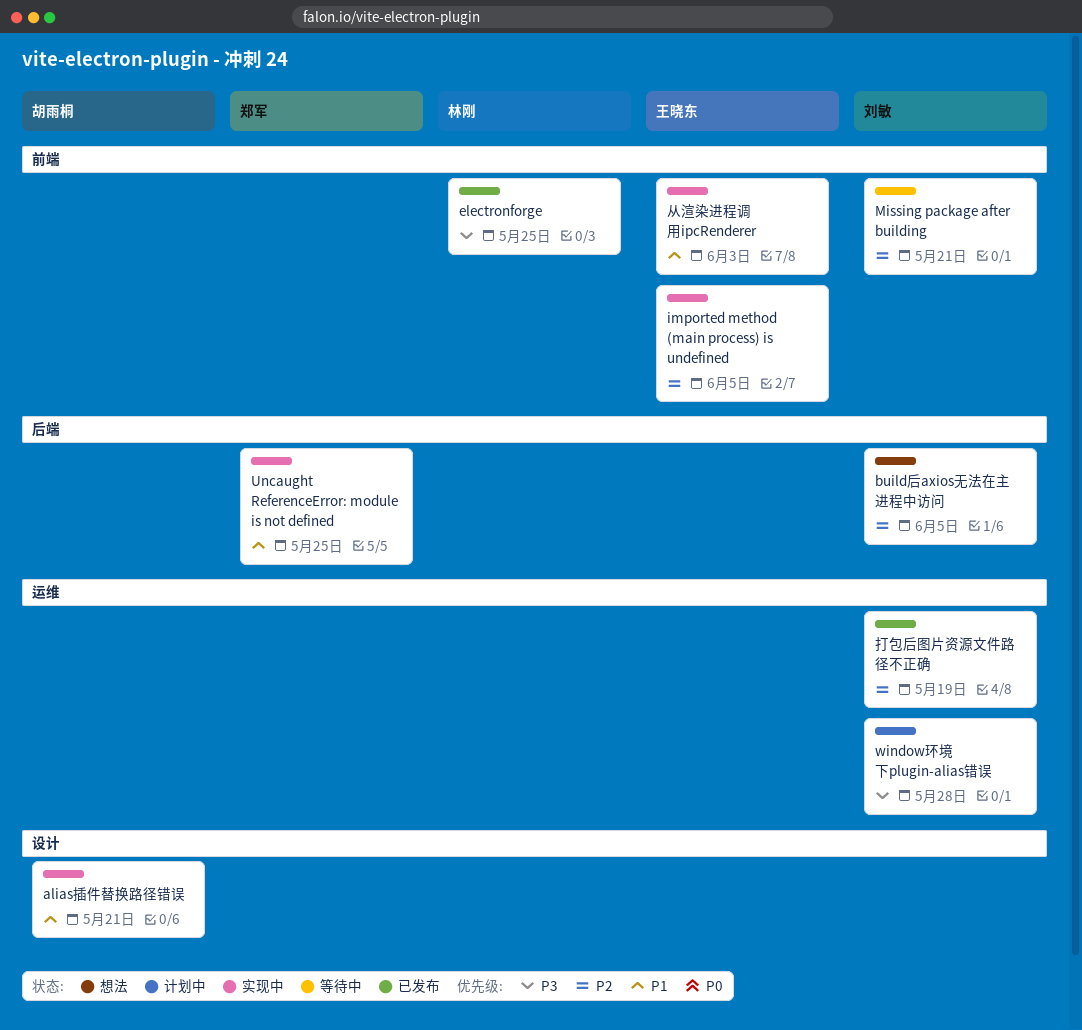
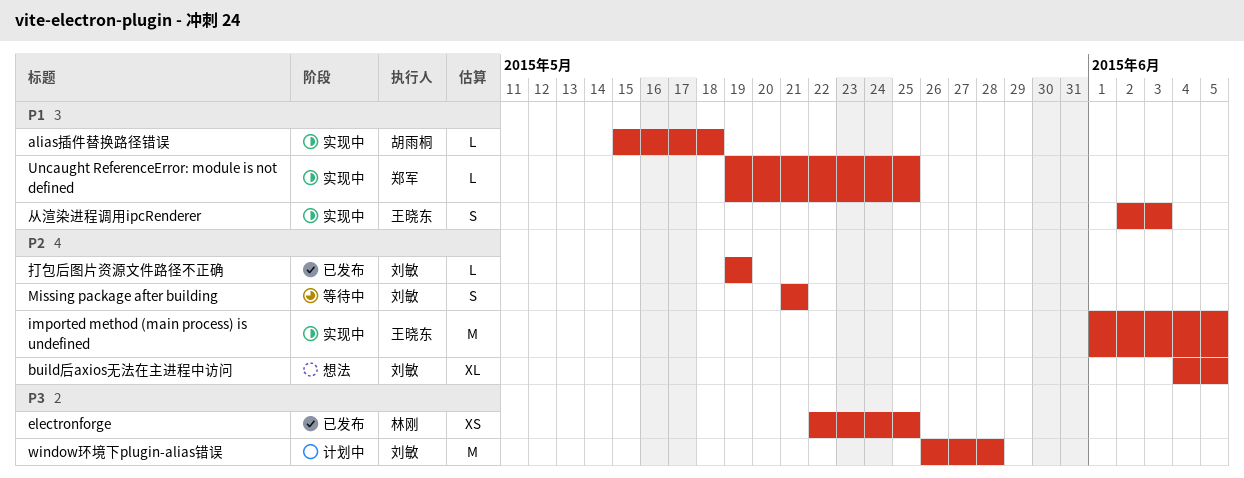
alias插件替换路径错误, due: May 21 -> May 18

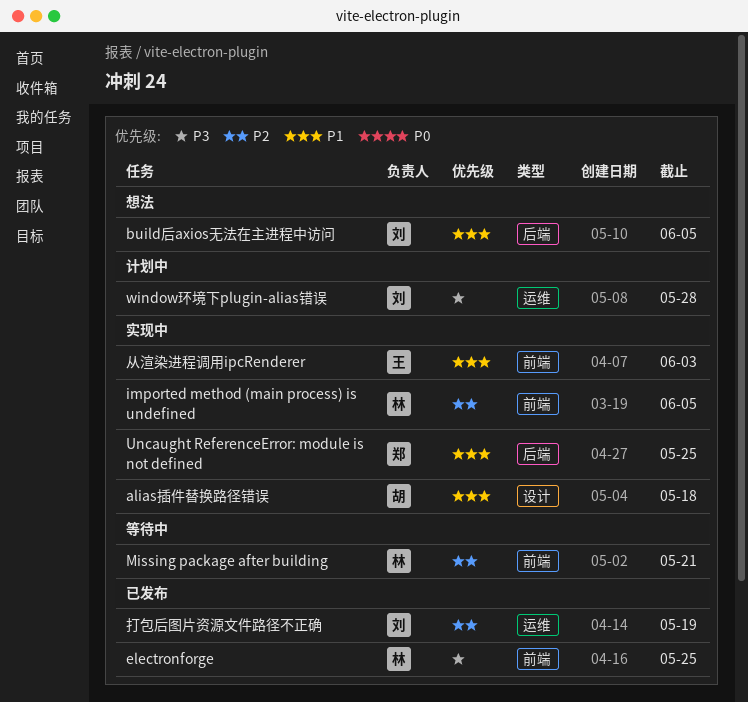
build后axios无法在主进程中访问, priority: P2 -> P1
imported method (main process) is undefined, owner: 王晓东 -> 林刚
Missing package after building, owner: 刘敏 -> 林刚

